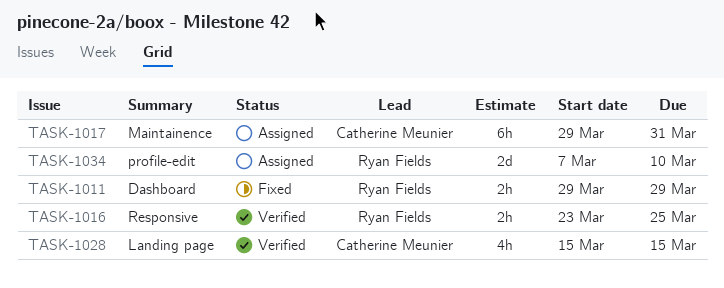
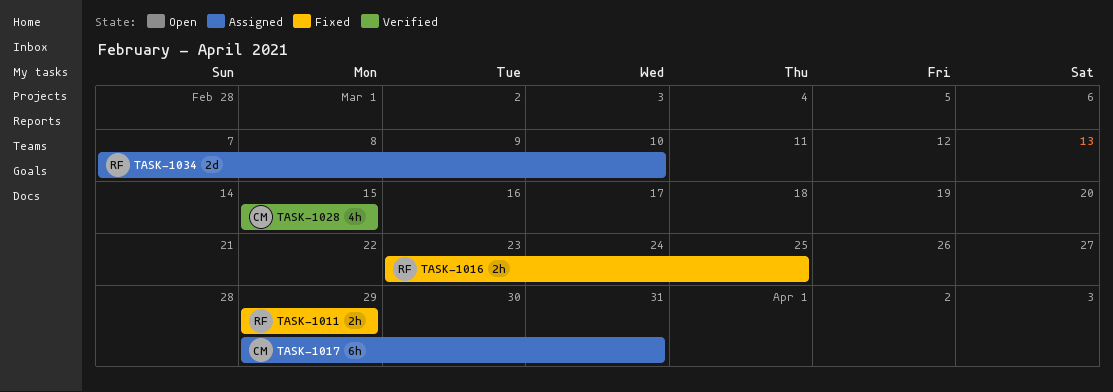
TASK-1016, status: Verified -> Fixed

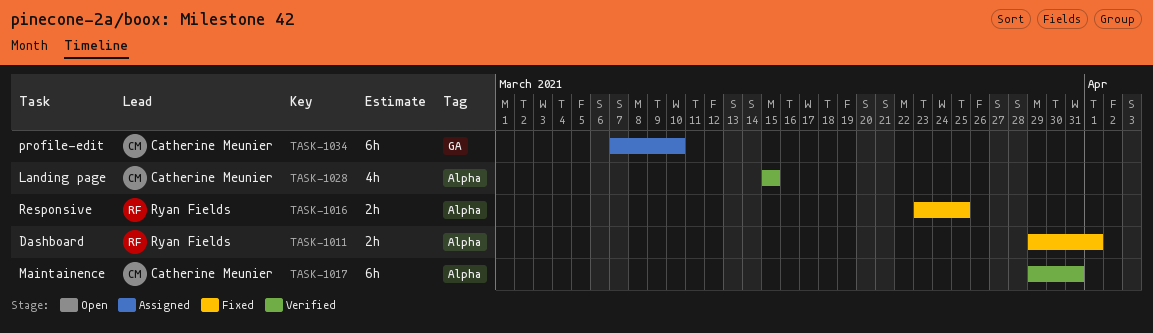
TASK-1011, due: Mar 29 -> Apr 1
TASK-1017, status: Assigned -> Verified
TASK-1034, owner: Ryan Fields -> Catherine Meunier
TASK-1034, estimate: 2d -> 6h

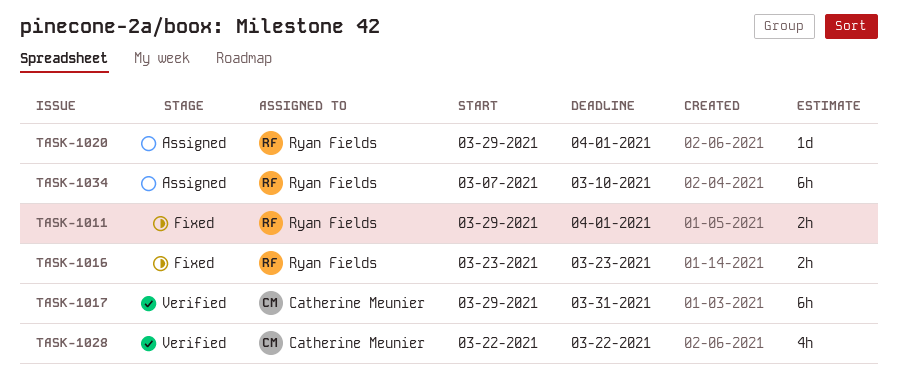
TASK-1016, due: Mar 25 -> Mar 23
TASK-1020: none -> present
TASK-1028, start: Mar 15 -> Mar 22
TASK-1028, due: Mar 15 -> Mar 22
TASK-1034, owner: Catherine Meunier -> Ryan Fields

